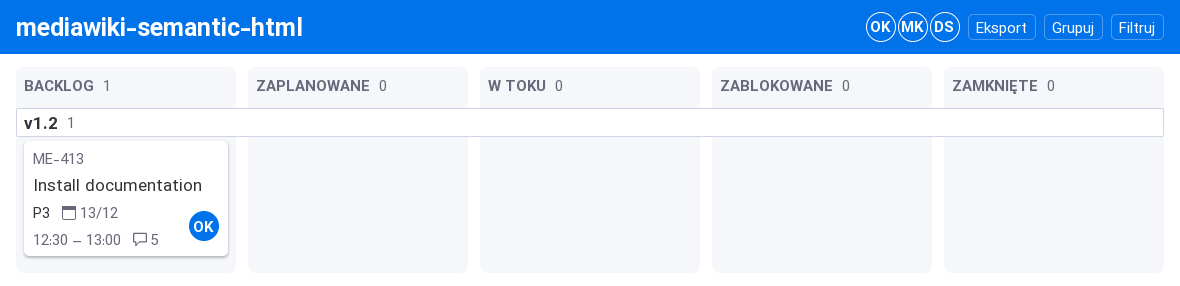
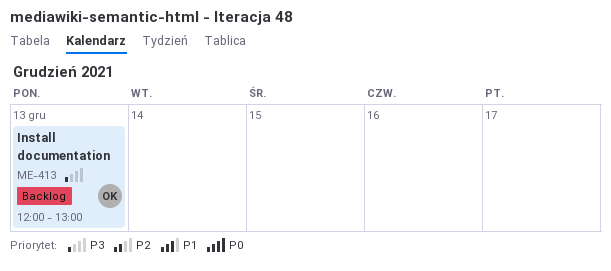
ME-413, begins: 12:30 -> 12:00

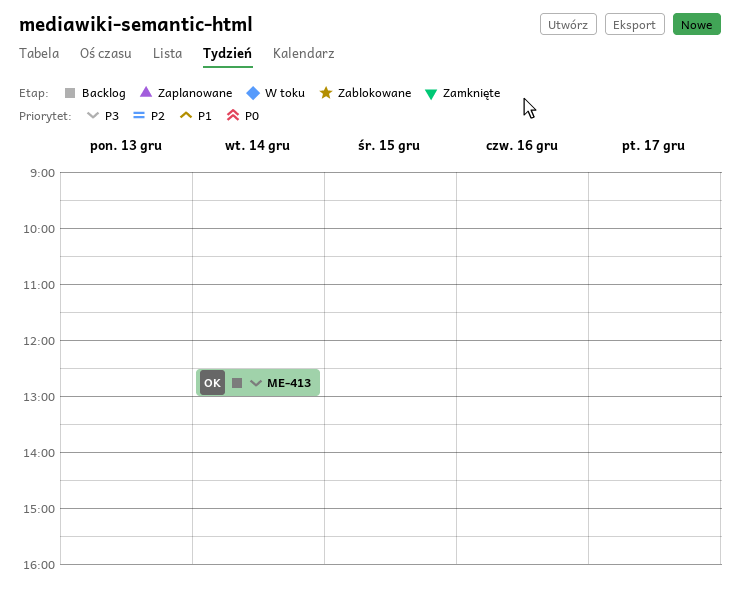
ME-413, day: Dec 13 -> Dec 14
ME-413, begins: 12:00 -> 12:30

